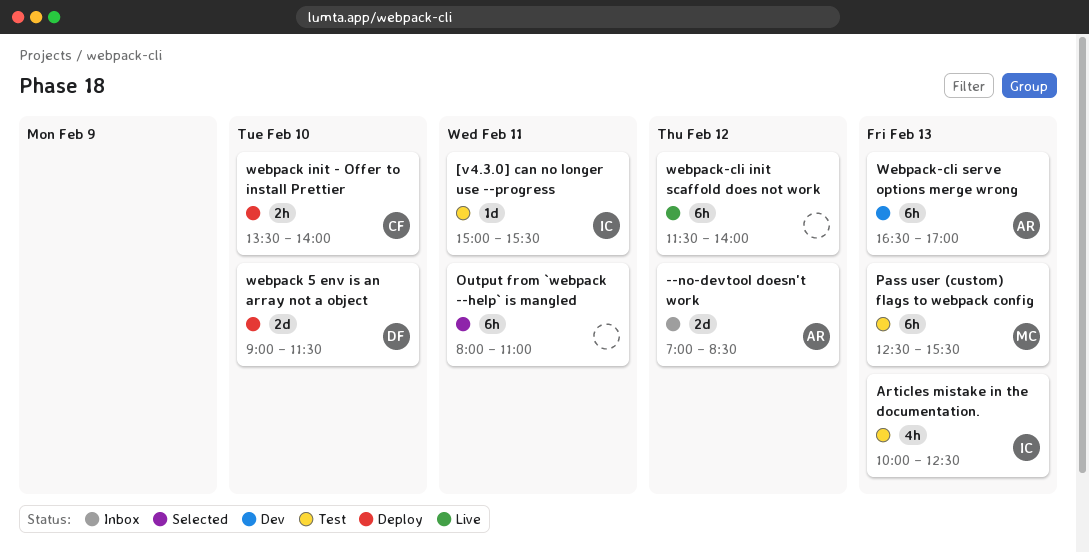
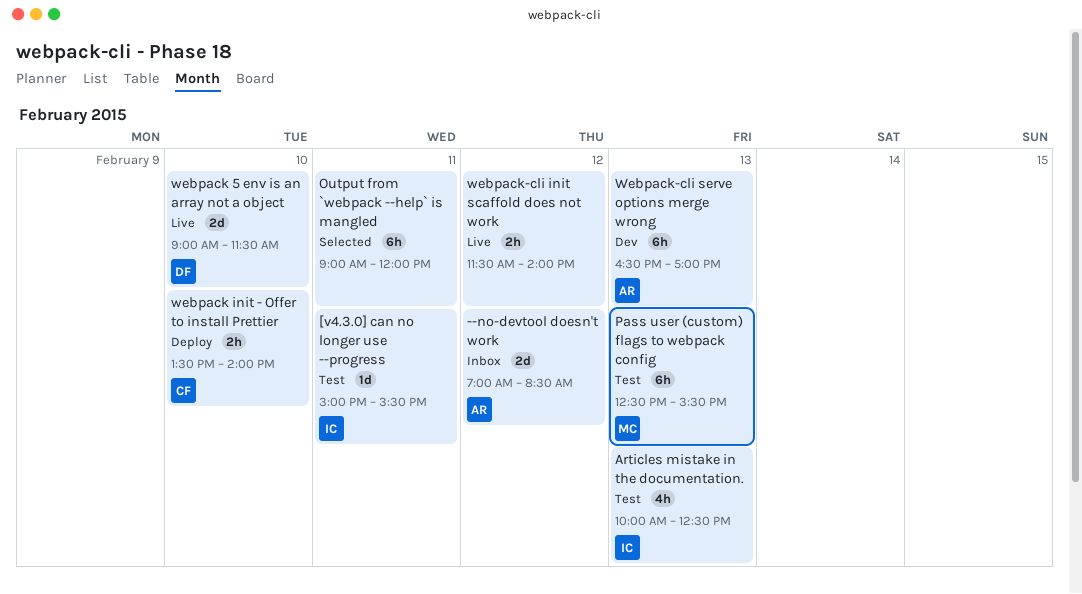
Output from `webpack --help` is mangled, begins: 08:00 -> 09:00
Output from `webpack --help` is mangled, ends: 11:00 -> 12:00
webpack 5 env is an array not a object, status: Deploy -> Live
webpack-cli init scaffold does not work, estimate: 6h -> 2h

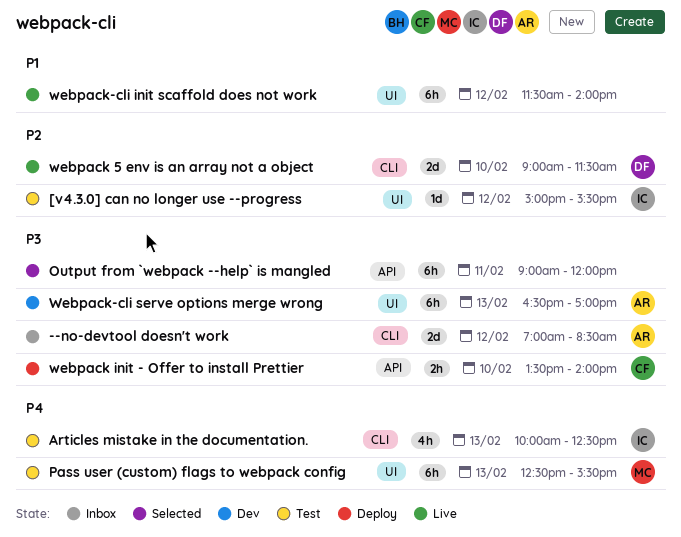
[v4.3.0] can no longer use --progress, day: Feb 11 -> Feb 12
webpack-cli init scaffold does not work, estimate: 2h -> 6h

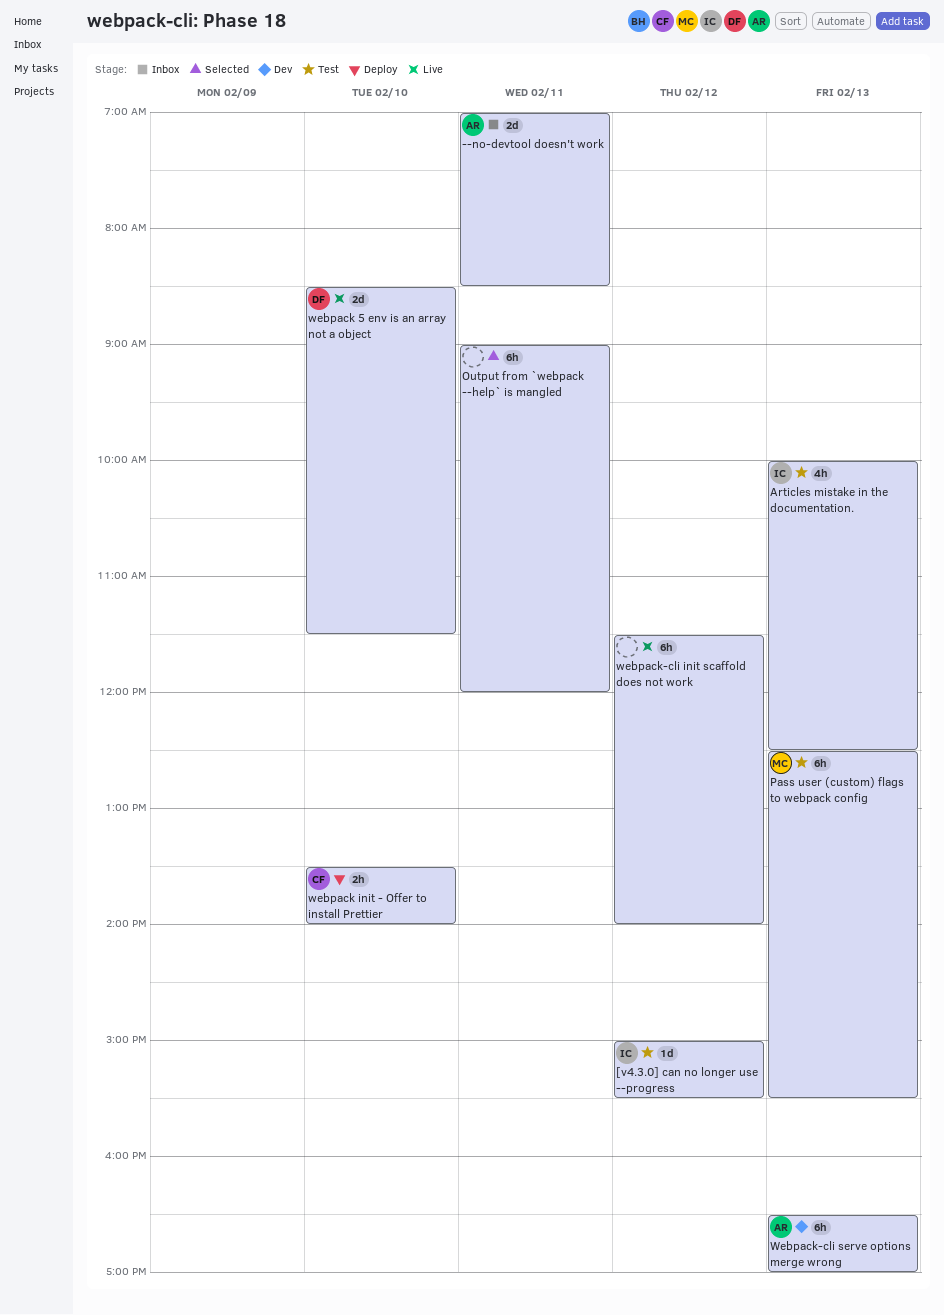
--no-devtool doesn't work, day: Feb 12 -> Feb 11
webpack 5 env is an array not a object, begins: 09:00 -> 08:30

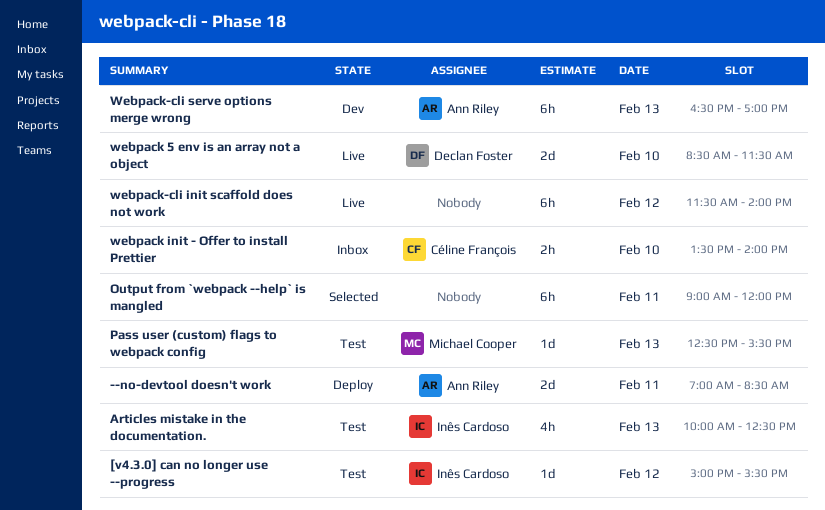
--no-devtool doesn't work, status: Inbox -> Deploy
Pass user (custom) flags to webpack config, estimate: 6h -> 1d
webpack init - Offer to install Prettier, status: Deploy -> Inbox

